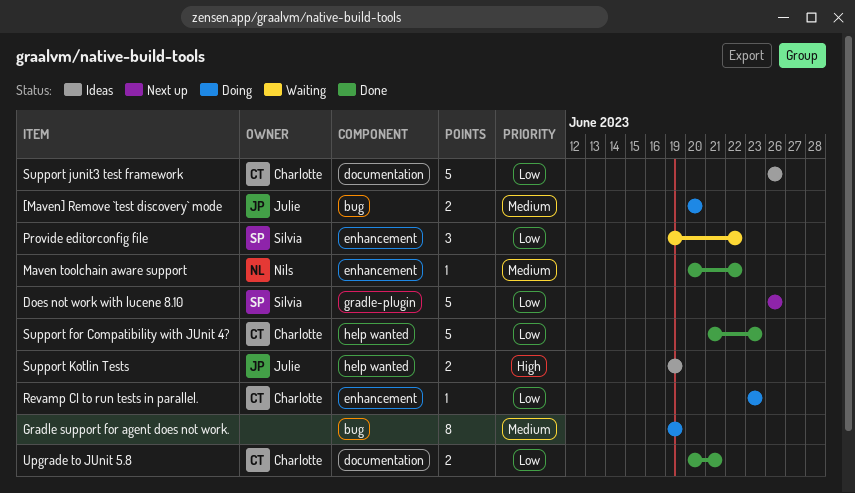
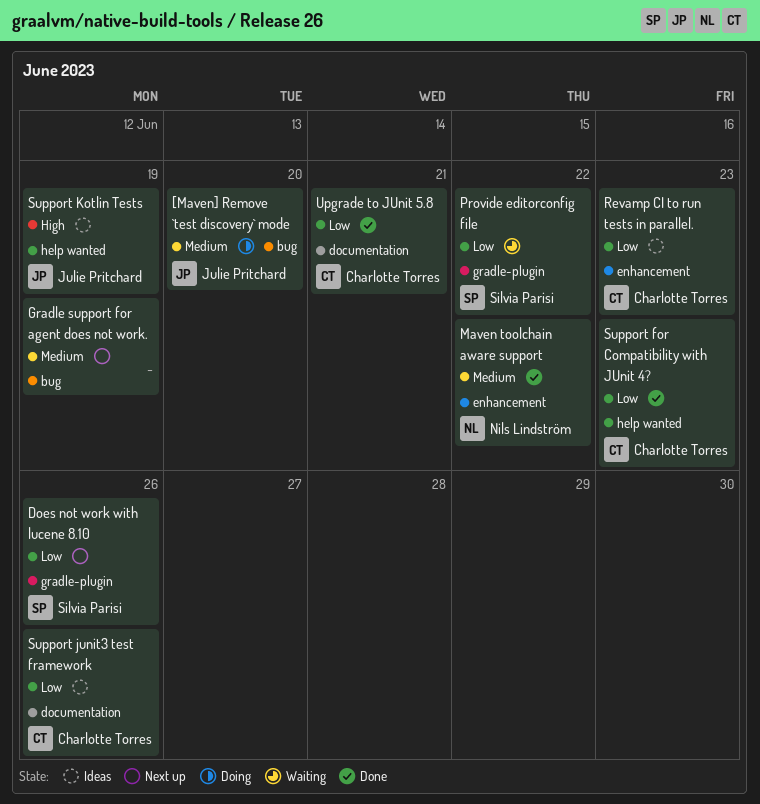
Gradle support for agent does not work., status: Doing -> Next up
Provide editorconfig file, label: enhancement -> gradle-plugin
Revamp CI to run tests in parallel., status: Doing -> Ideas

